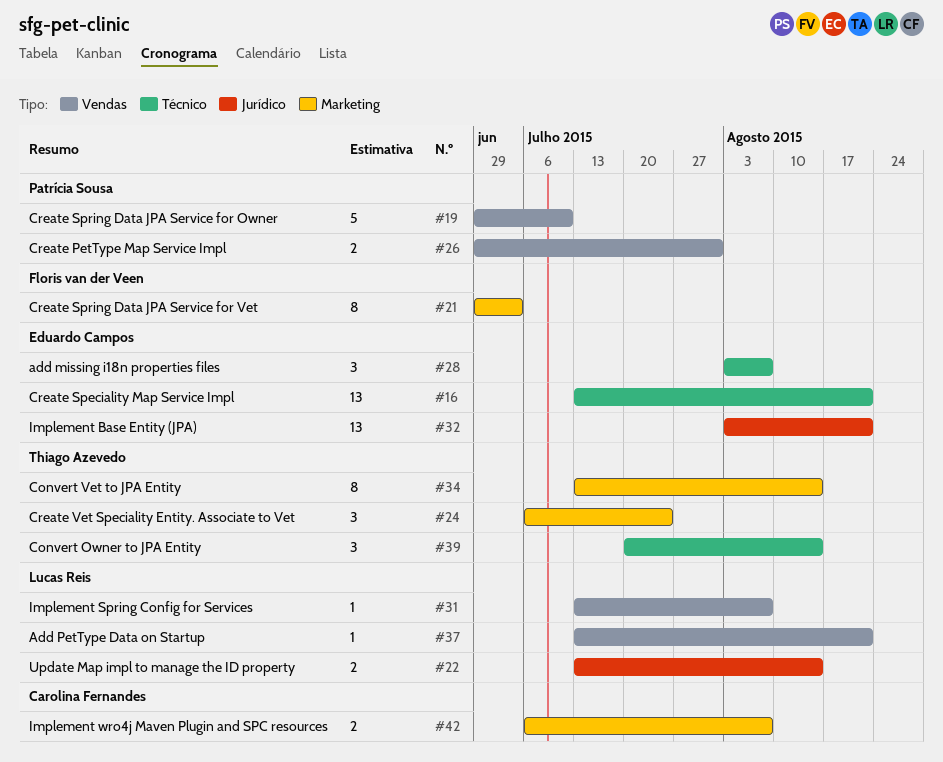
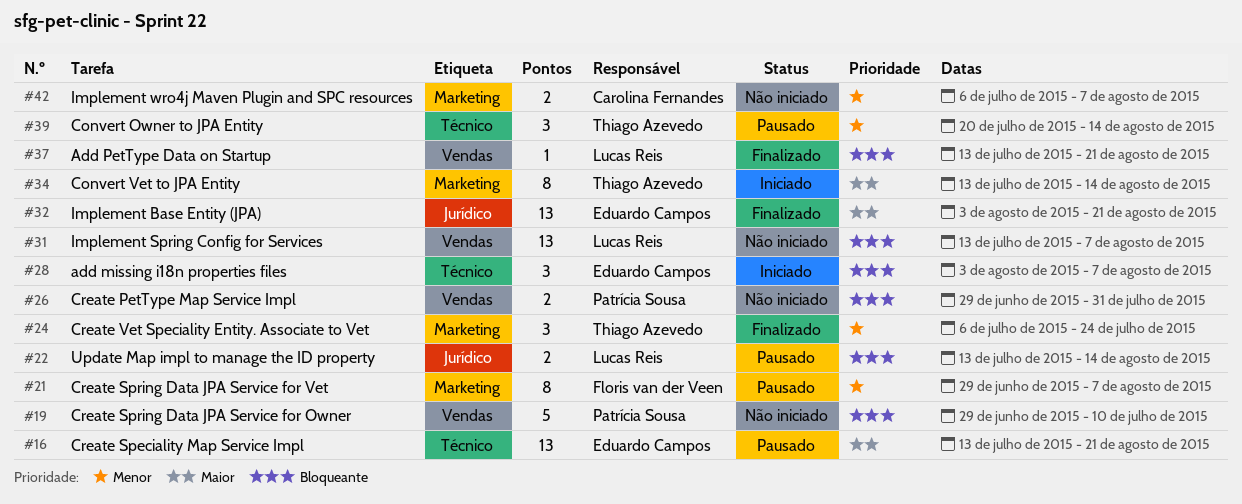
#21, due: Jul 3 -> Aug 7
#31, estimate: 1 -> 13

